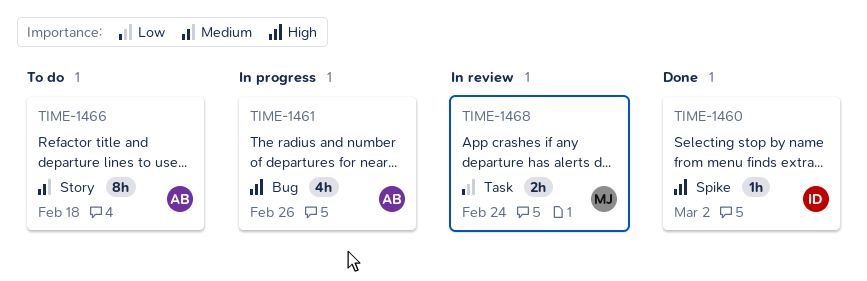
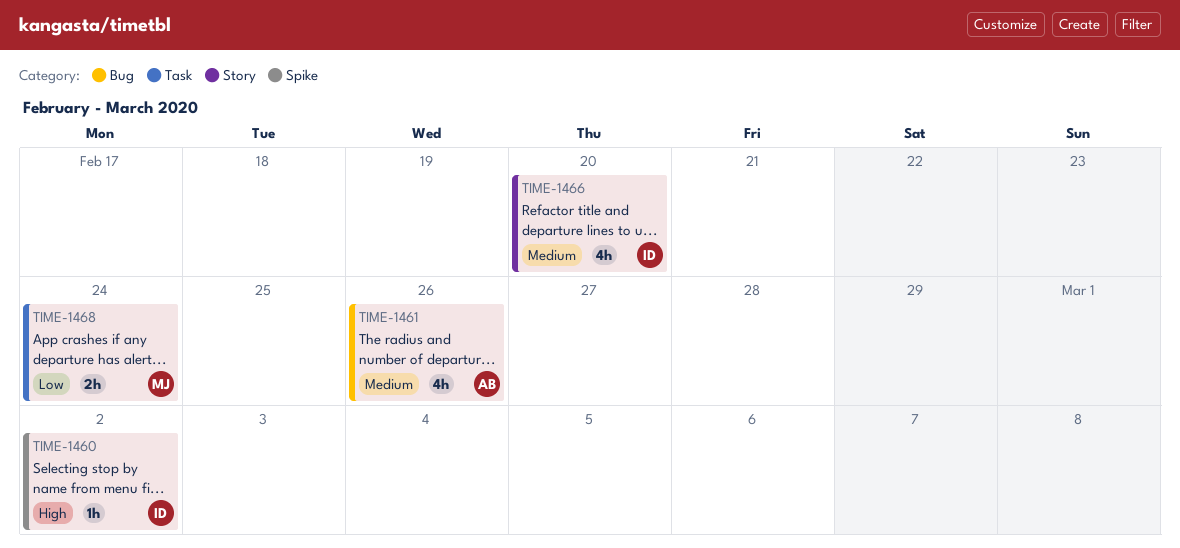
TIME-1461, priority: High -> Medium
TIME-1466, owner: AB -> ID
TIME-1466, estimate: 8h -> 4h
TIME-1466, due: Feb 18 -> Feb 20

